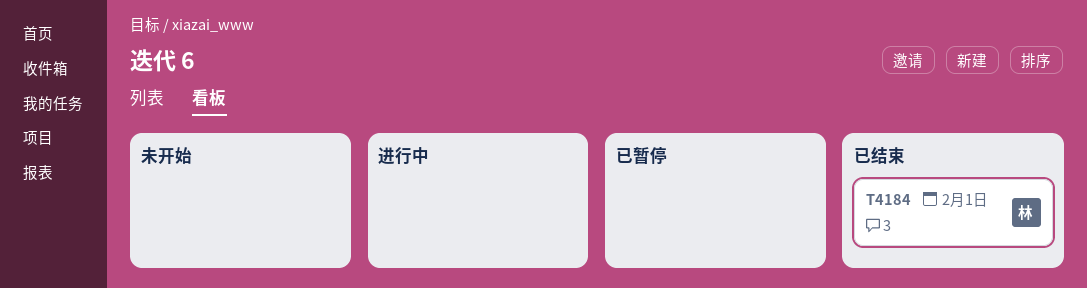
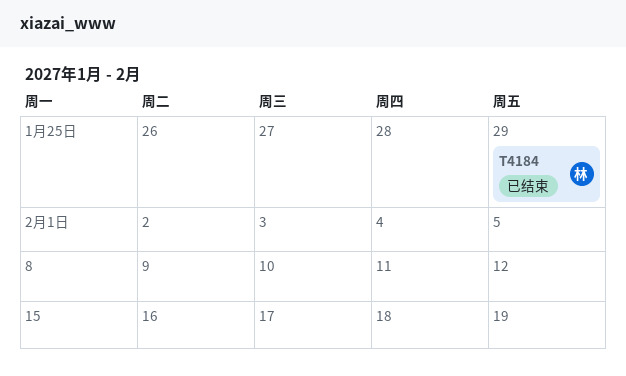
T4184, due: Feb 1 -> Jan 29

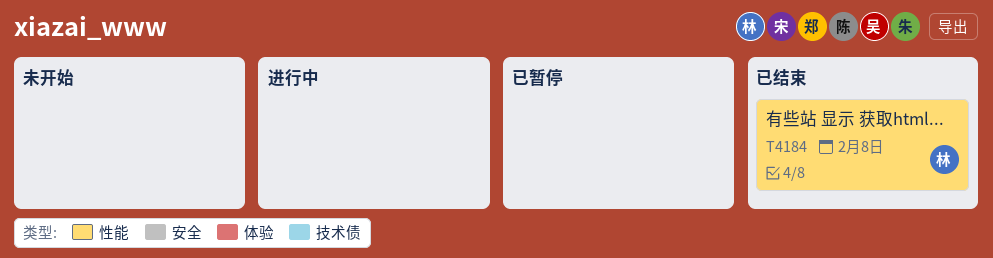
T4184, due: Jan 29 -> Feb 8

